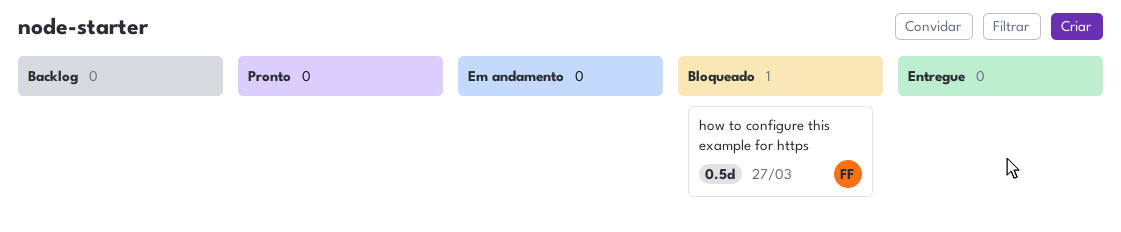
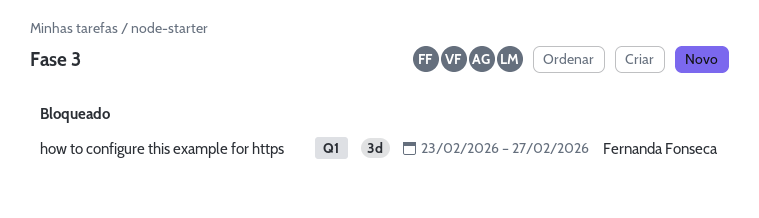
how to configure this example for https, estimate: 0.5d -> 3d
how to configure this example for https, due: Mar 27 -> Feb 27

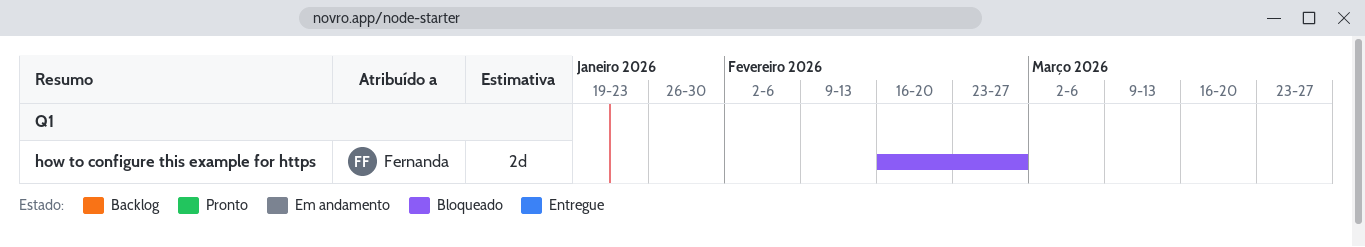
how to configure this example for https, estimate: 3d -> 2d
how to configure this example for https, start: Feb 23 -> Feb 16

